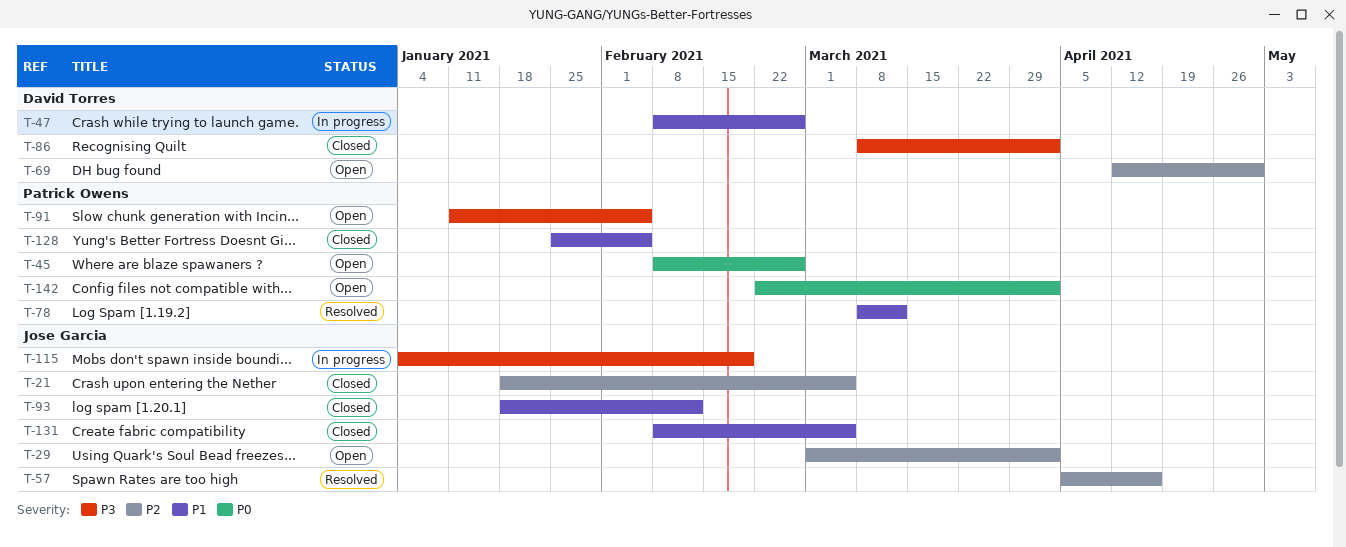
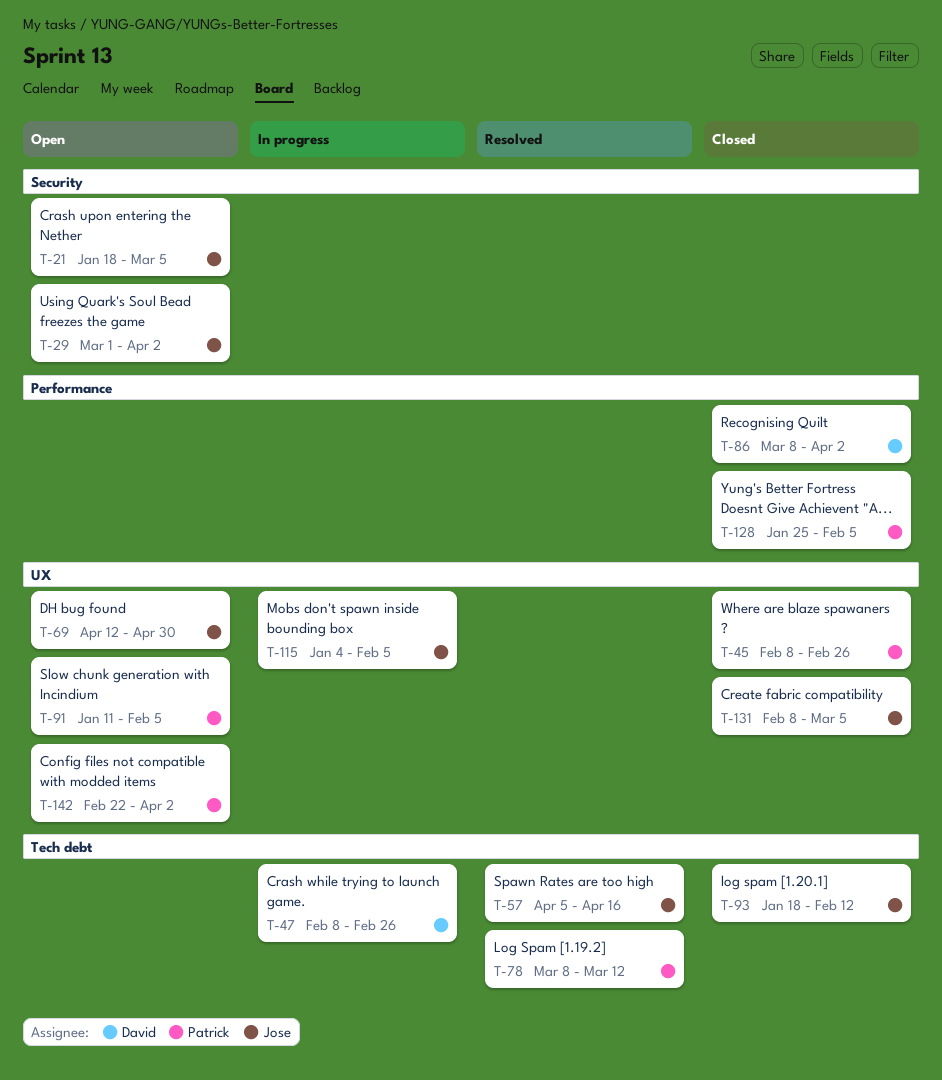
T-21, status: Closed -> Open
T-45, status: Open -> Closed
T-69, owner: David Torres -> Jose Garcia
T-115, due: Feb 19 -> Feb 5

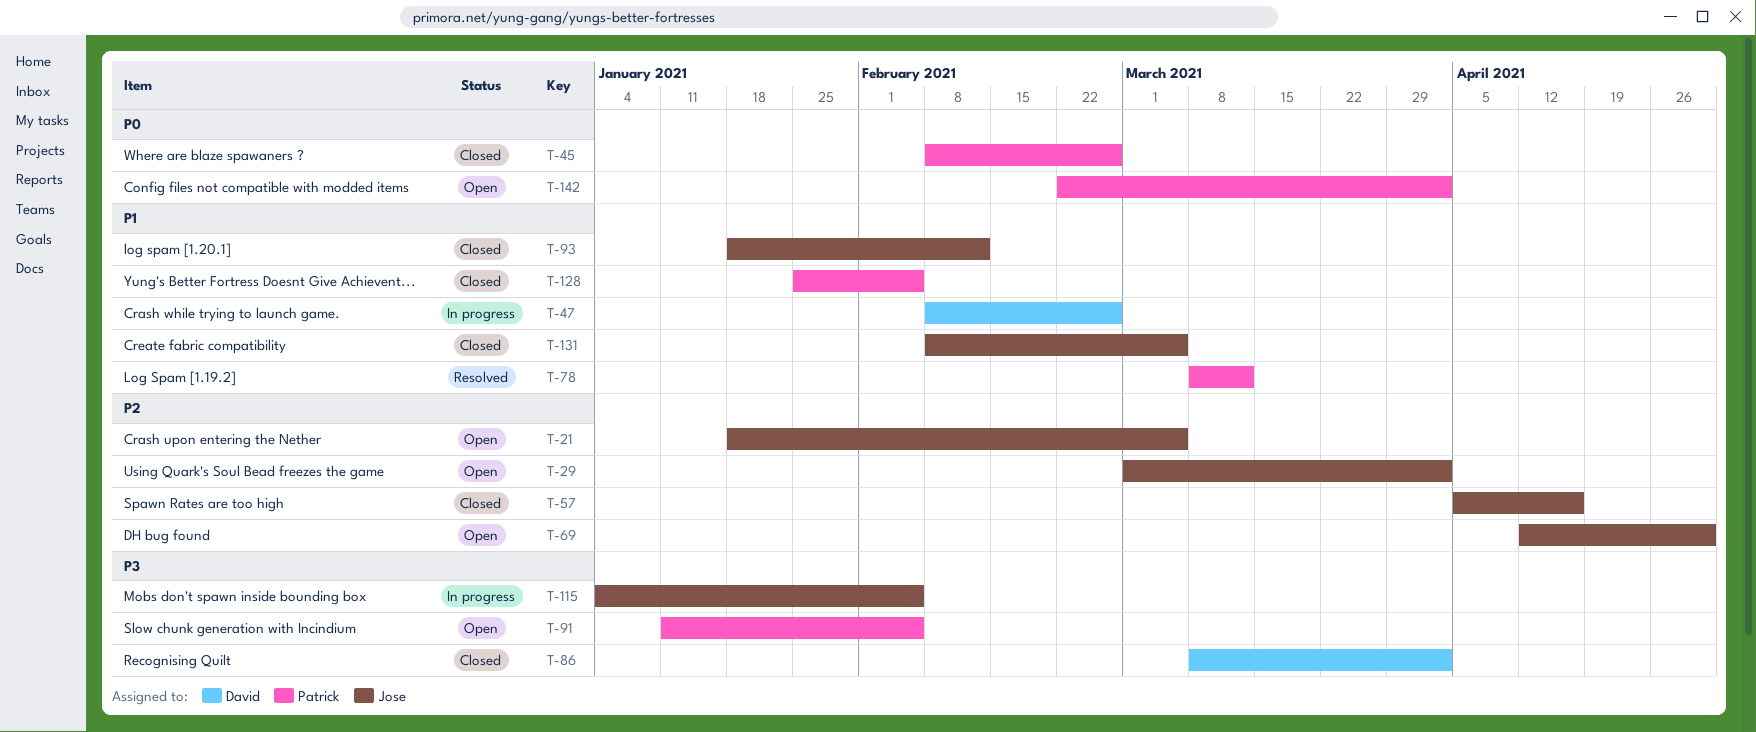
T-57, status: Resolved -> Closed

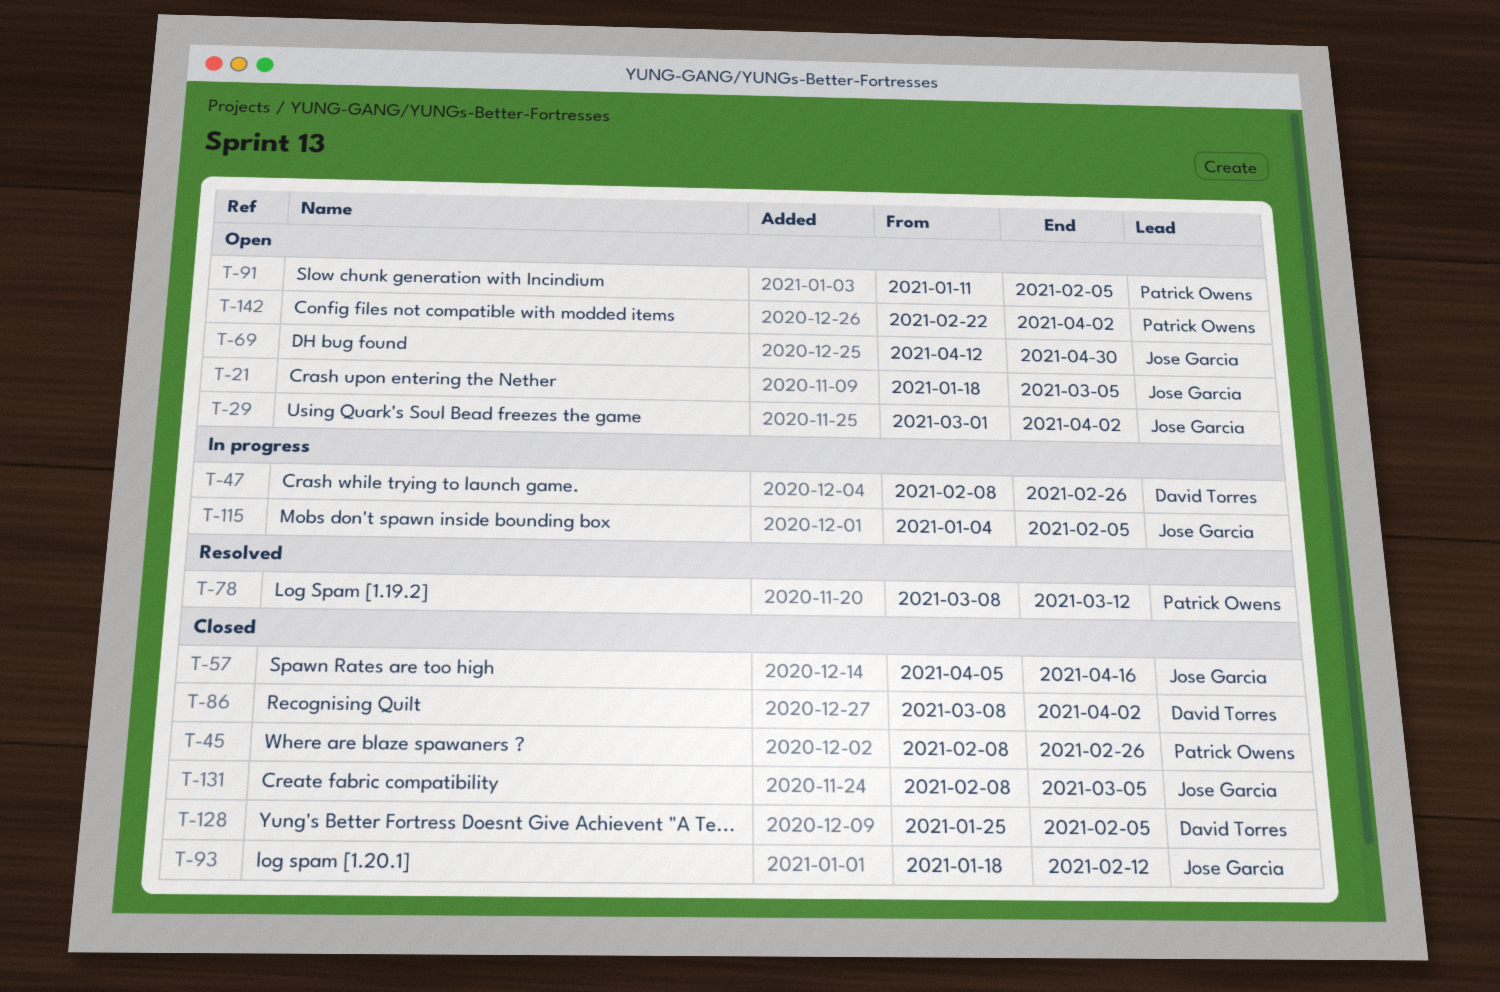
T-128, owner: Patrick Owens -> David Torres

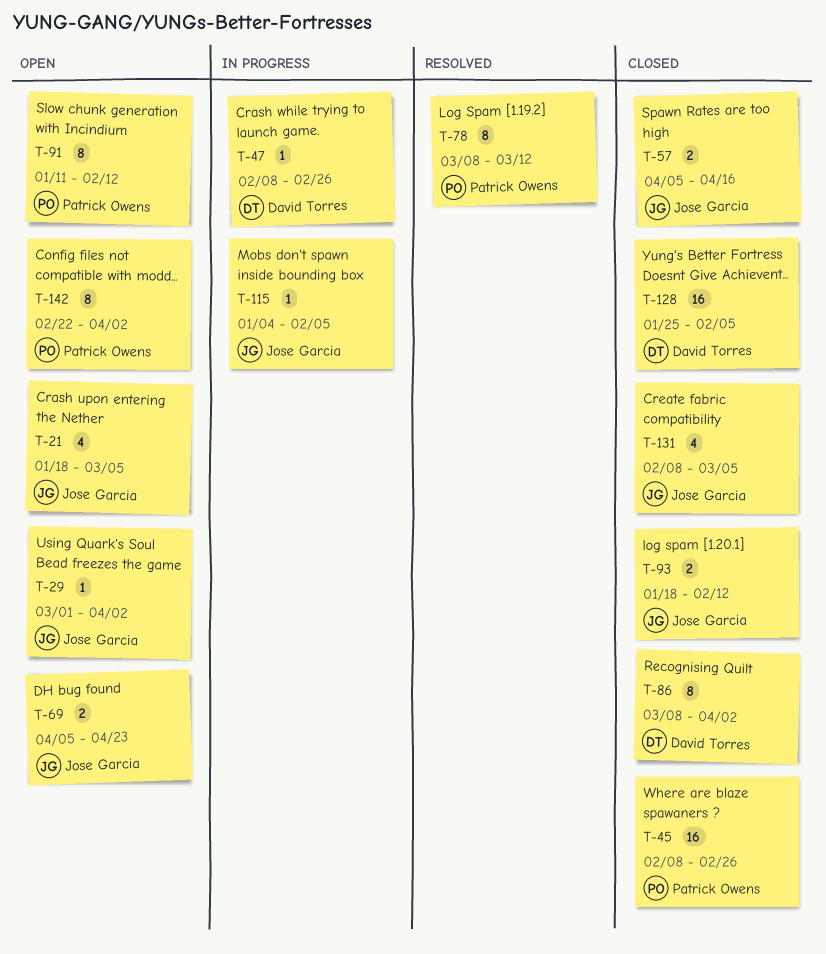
T-69, start: Apr 12 -> Apr 5
T-69, due: Apr 30 -> Apr 23
T-91, due: Feb 5 -> Feb 12

